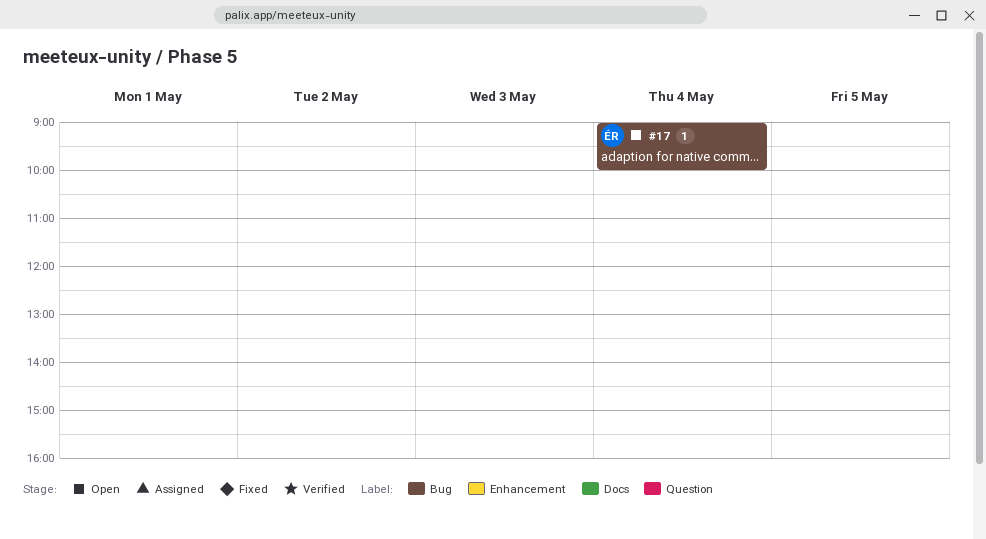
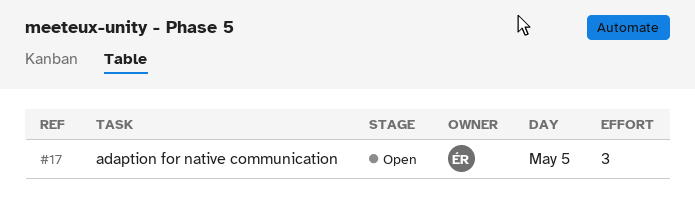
#17, estimate: 1 -> 3
#17, day: May 4 -> May 5

